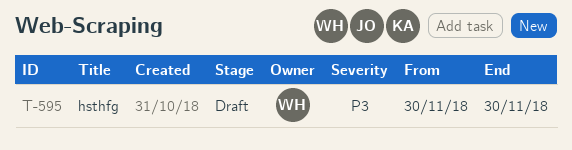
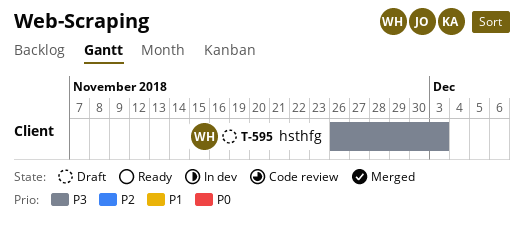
T-595, start: Nov 30 -> Nov 26
T-595, due: Nov 30 -> Dec 3

